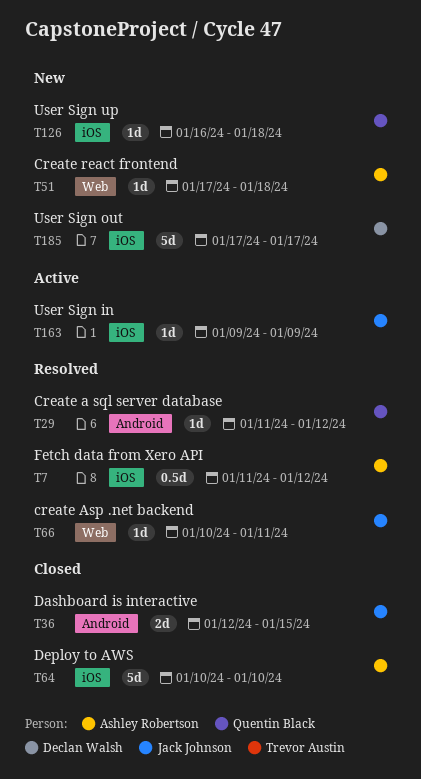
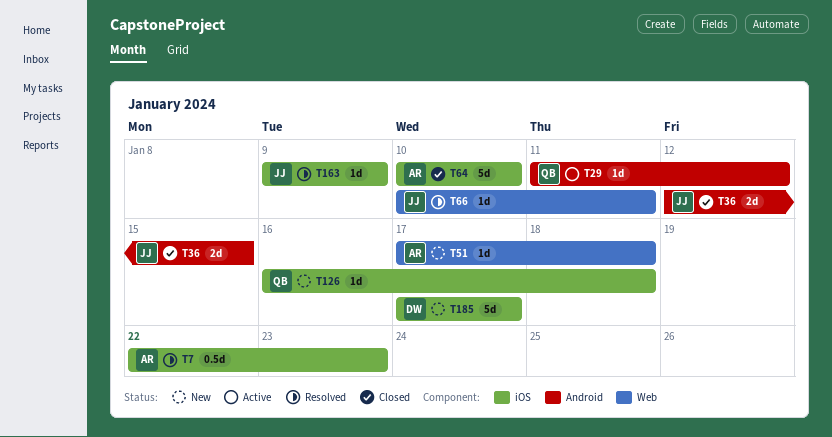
T7, start: Jan 11 -> Jan 22
T7, due: Jan 12 -> Jan 23
T29, status: Resolved -> Active
T163, status: Active -> Resolved

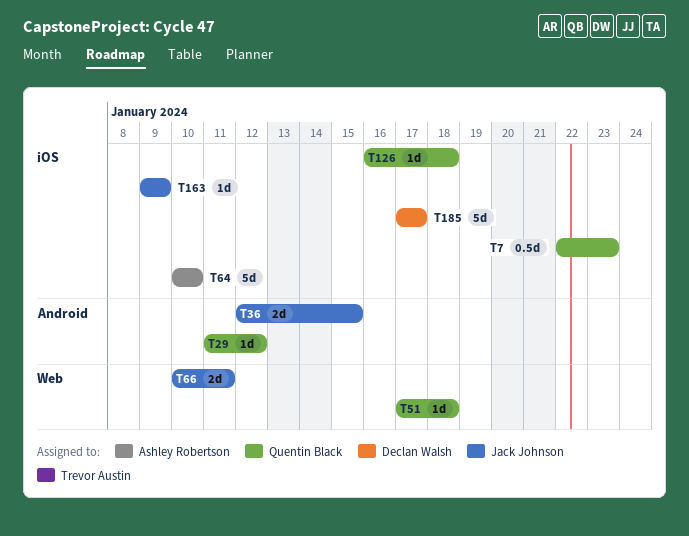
T7, owner: Ashley Robertson -> Quentin Black
T51, owner: Ashley Robertson -> Quentin Black
T66, estimate: 1d -> 2d

